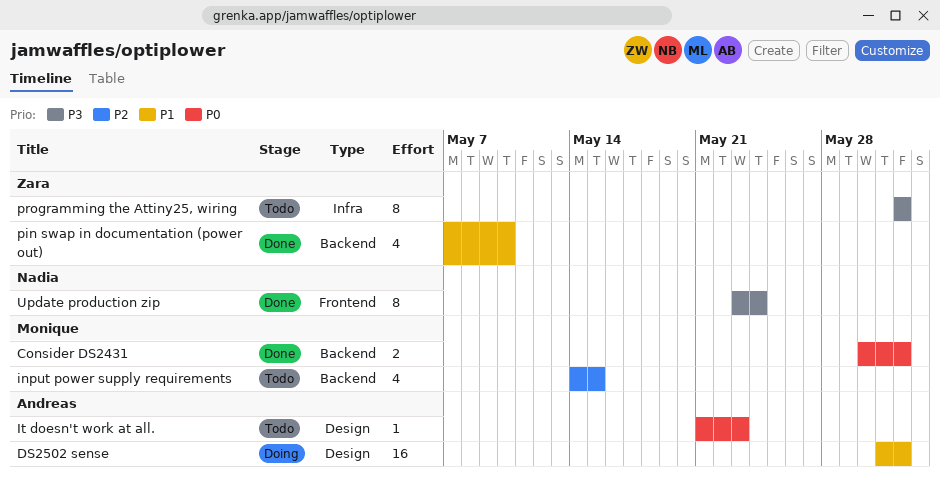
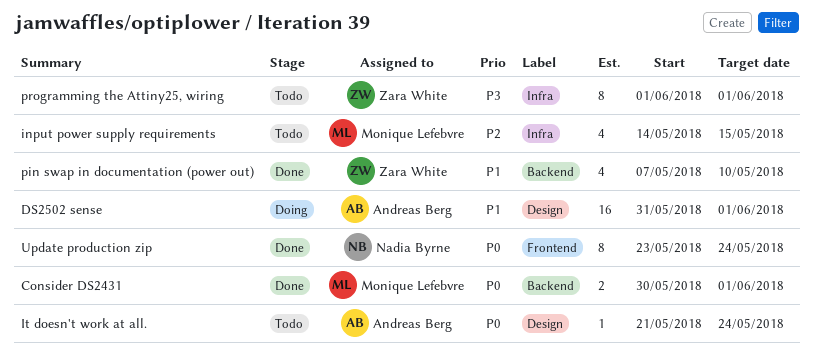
input power supply requirements, label: Backend -> Infra
It doesn't work at all., due: May 23 -> May 24
Update production zip, priority: P3 -> P0

